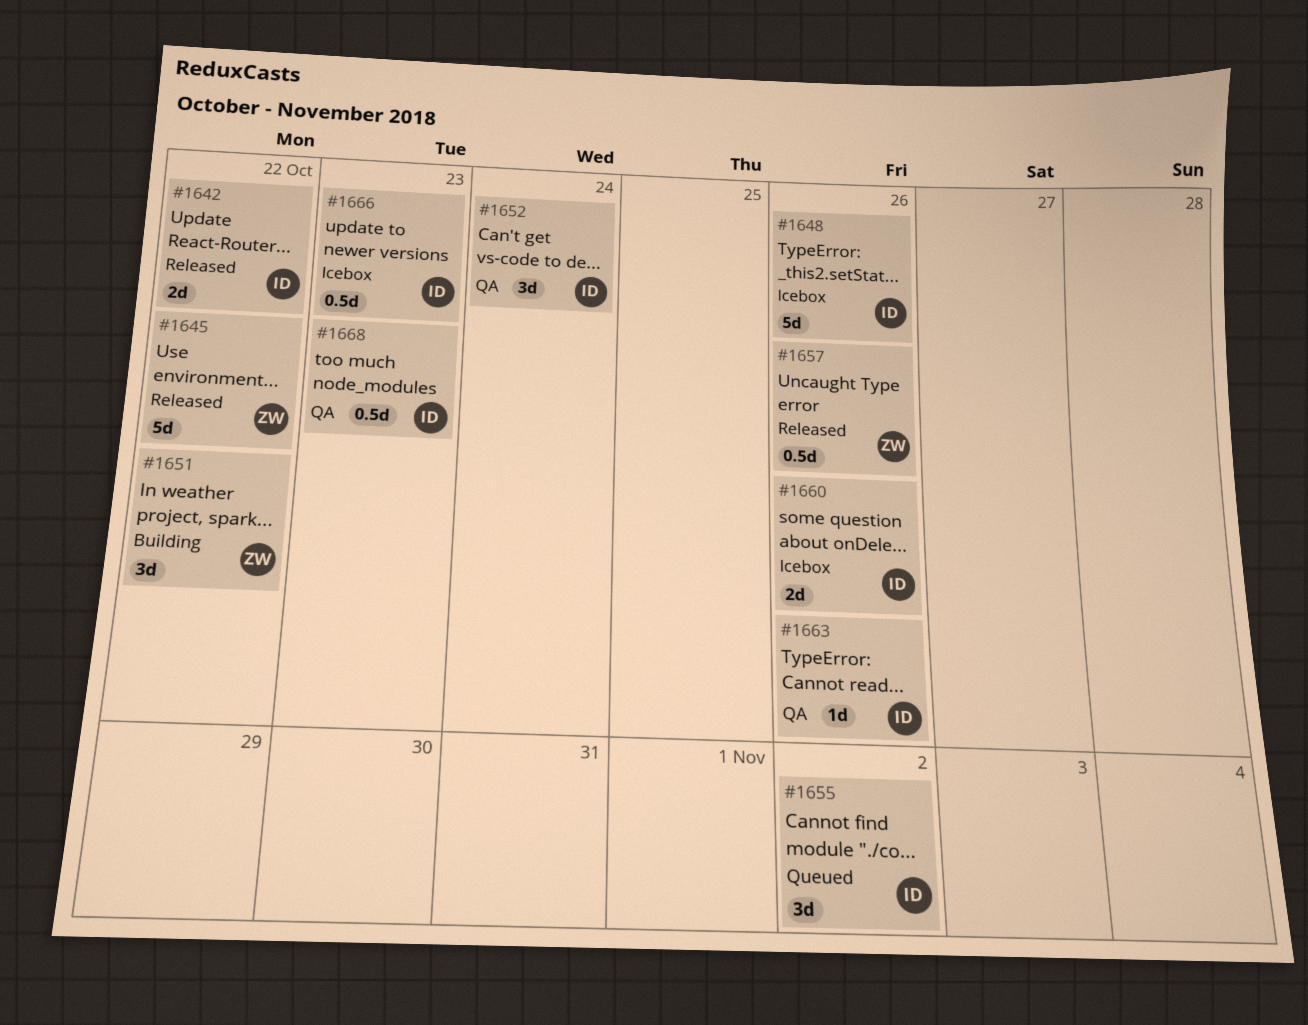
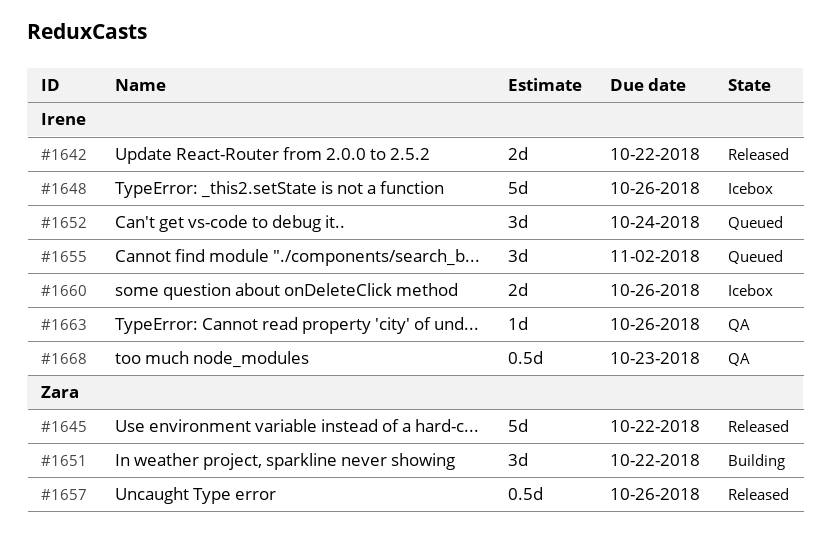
#1652, status: QA -> Queued
#1666: present -> none

